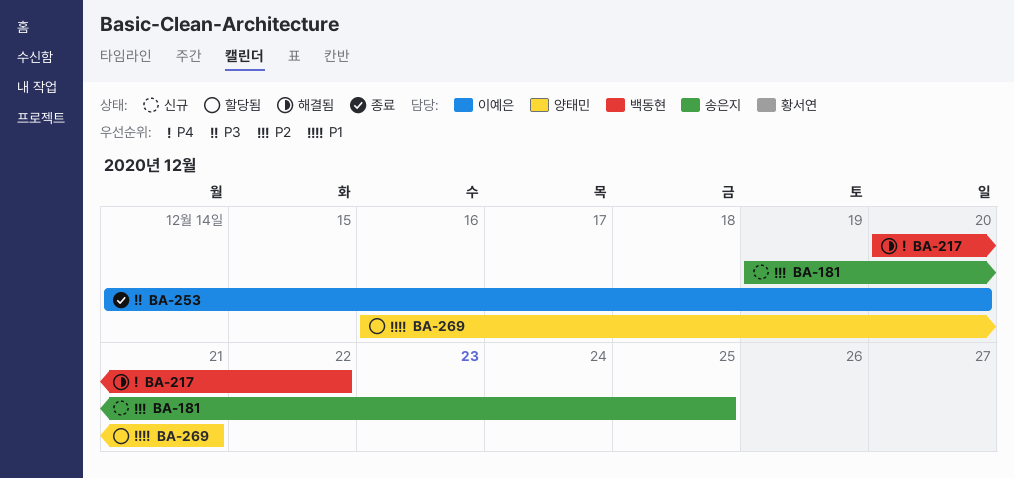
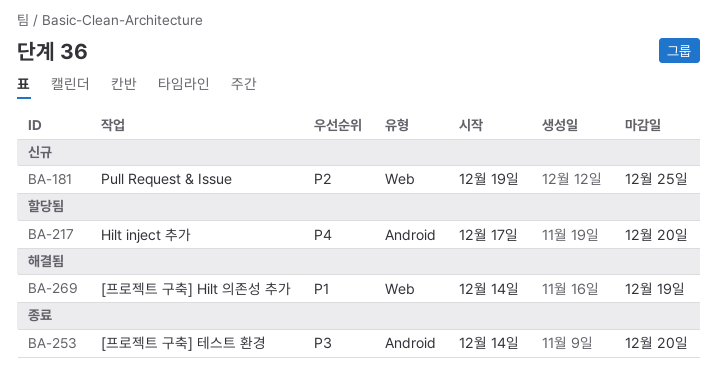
BA-217, status: 해결됨 -> 할당됨
BA-217, start: Dec 20 -> Dec 17
BA-217, due: Dec 22 -> Dec 20
BA-269, status: 할당됨 -> 해결됨
BA-269, start: Dec 16 -> Dec 14
BA-269, due: Dec 21 -> Dec 19

